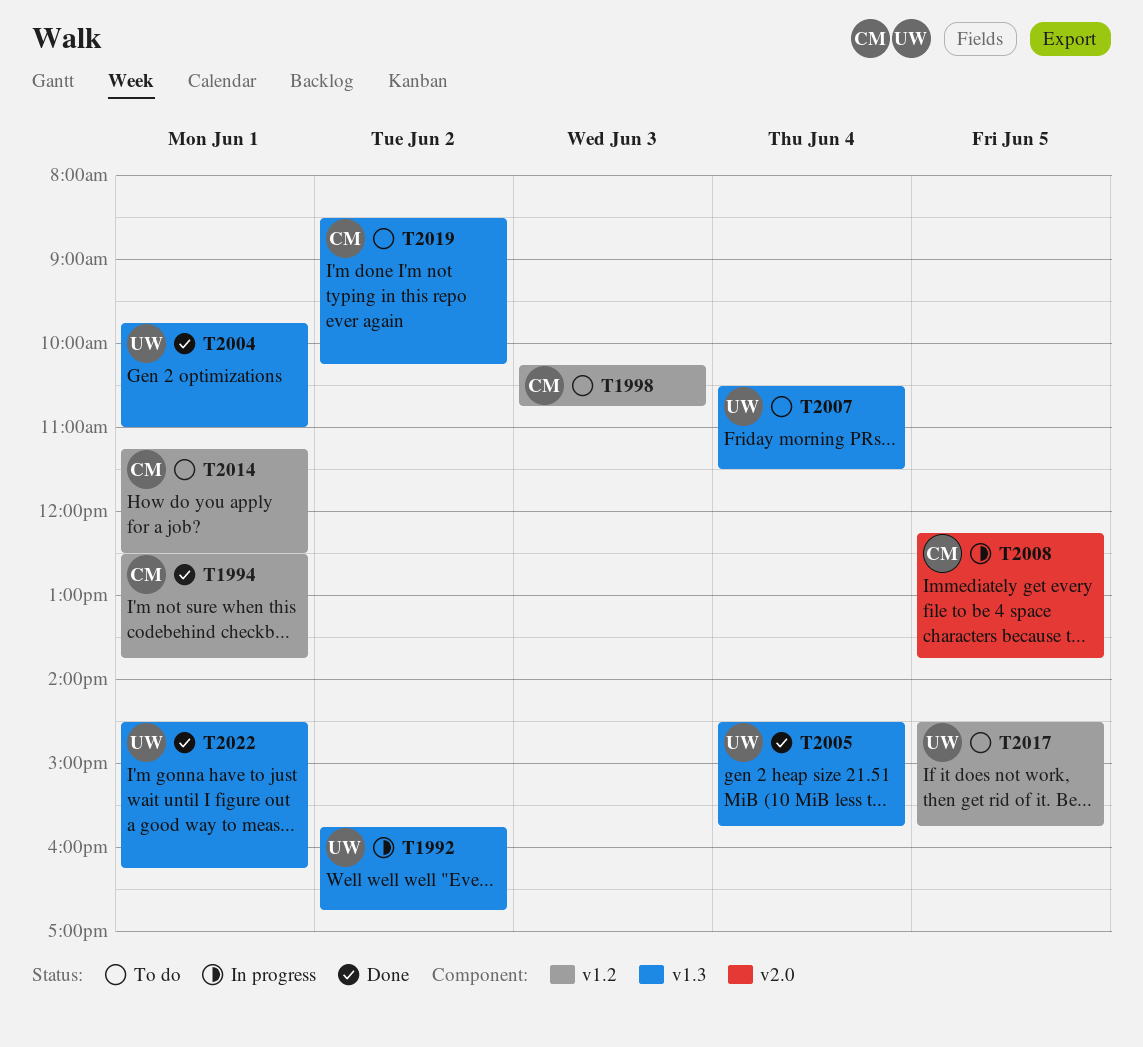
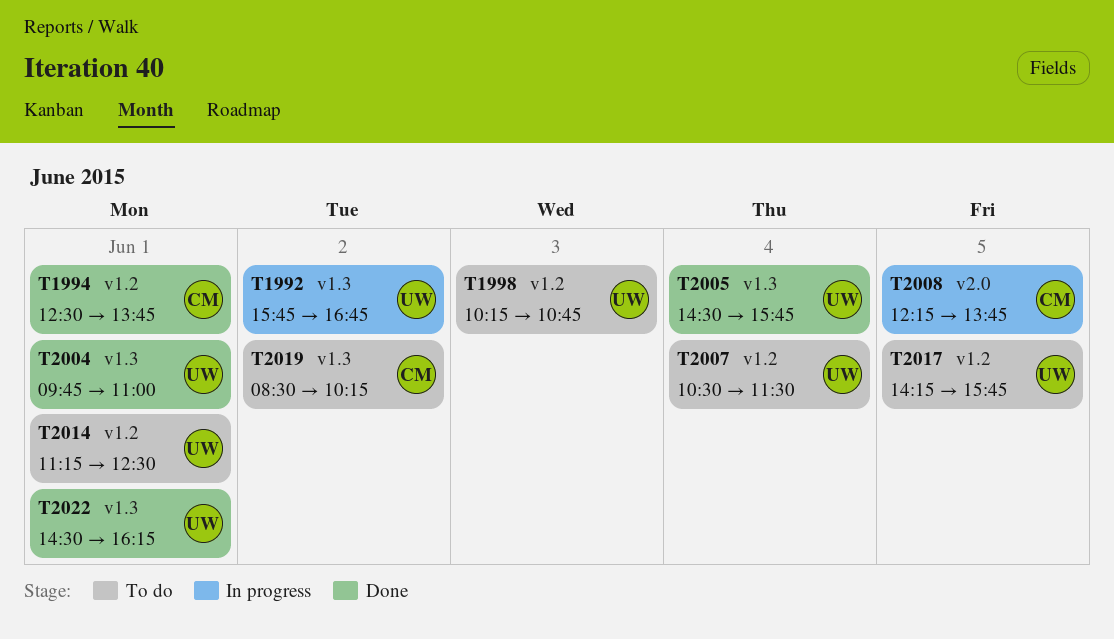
T1998, owner: CM -> UW
T2007, label: v1.3 -> v1.2
T2014, owner: CM -> UW
T2017, begins: 14:30 -> 14:15

